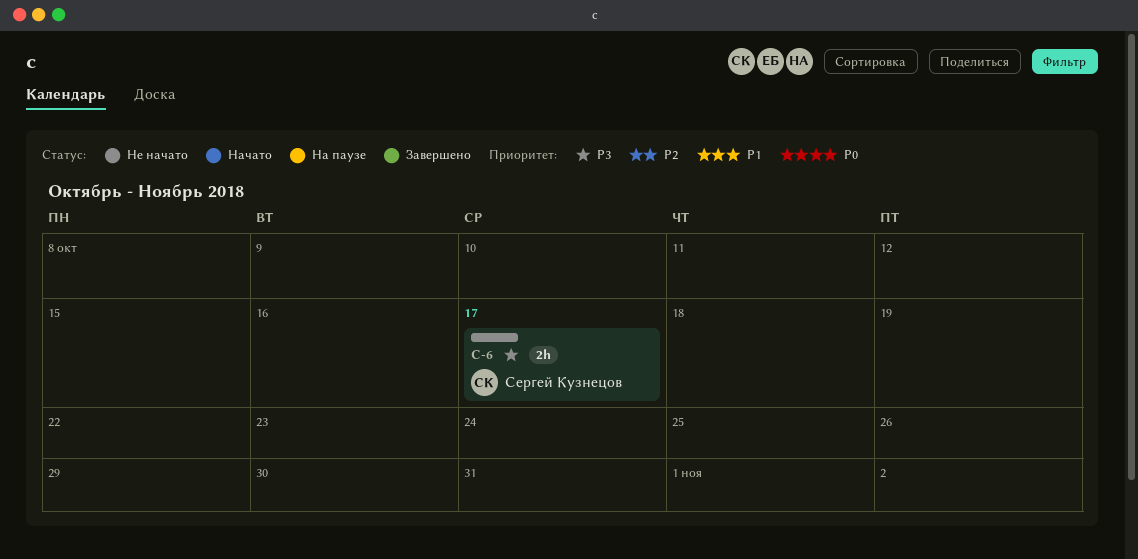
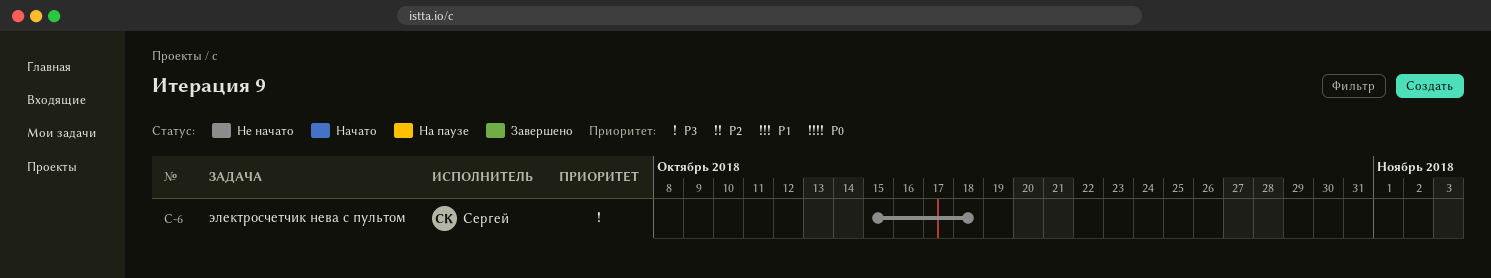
C-6, due: Oct 17 -> Oct 18

